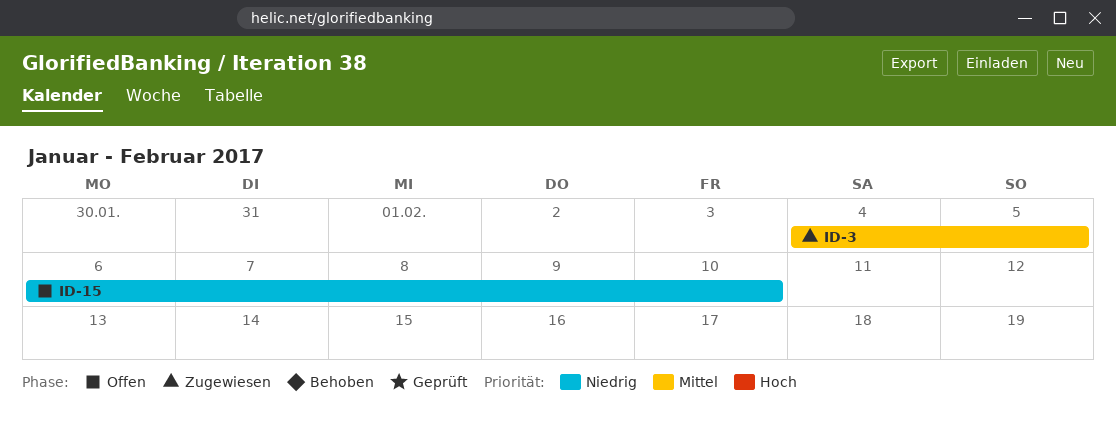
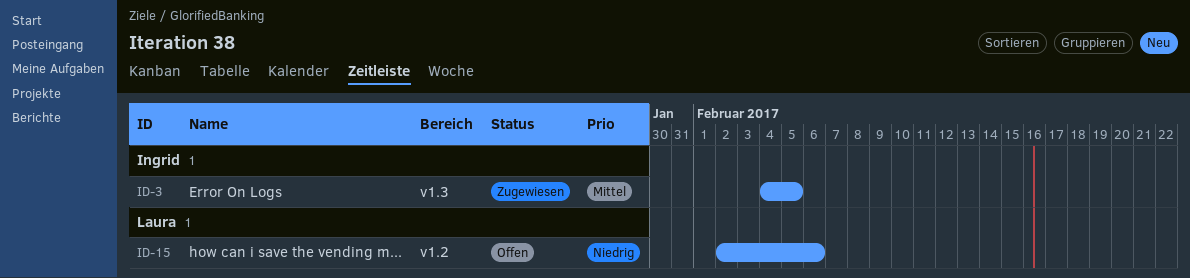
ID-15, start: Feb 6 -> Feb 2
ID-15, due: Feb 10 -> Feb 6

